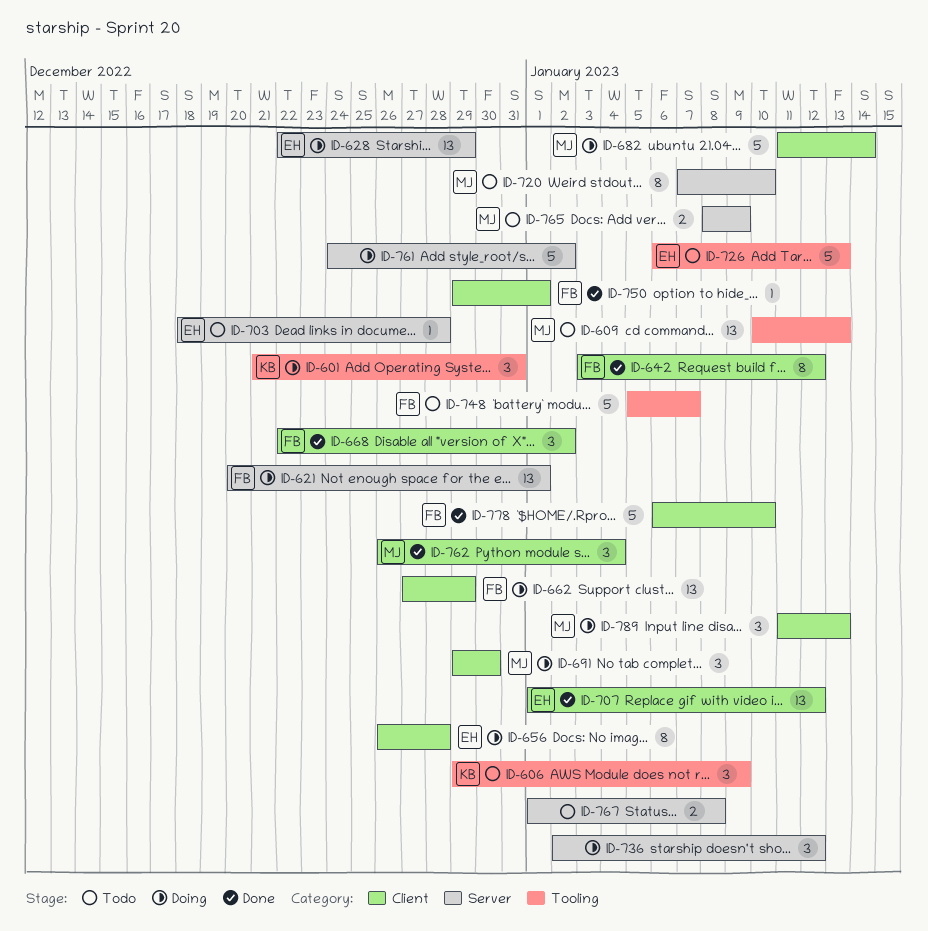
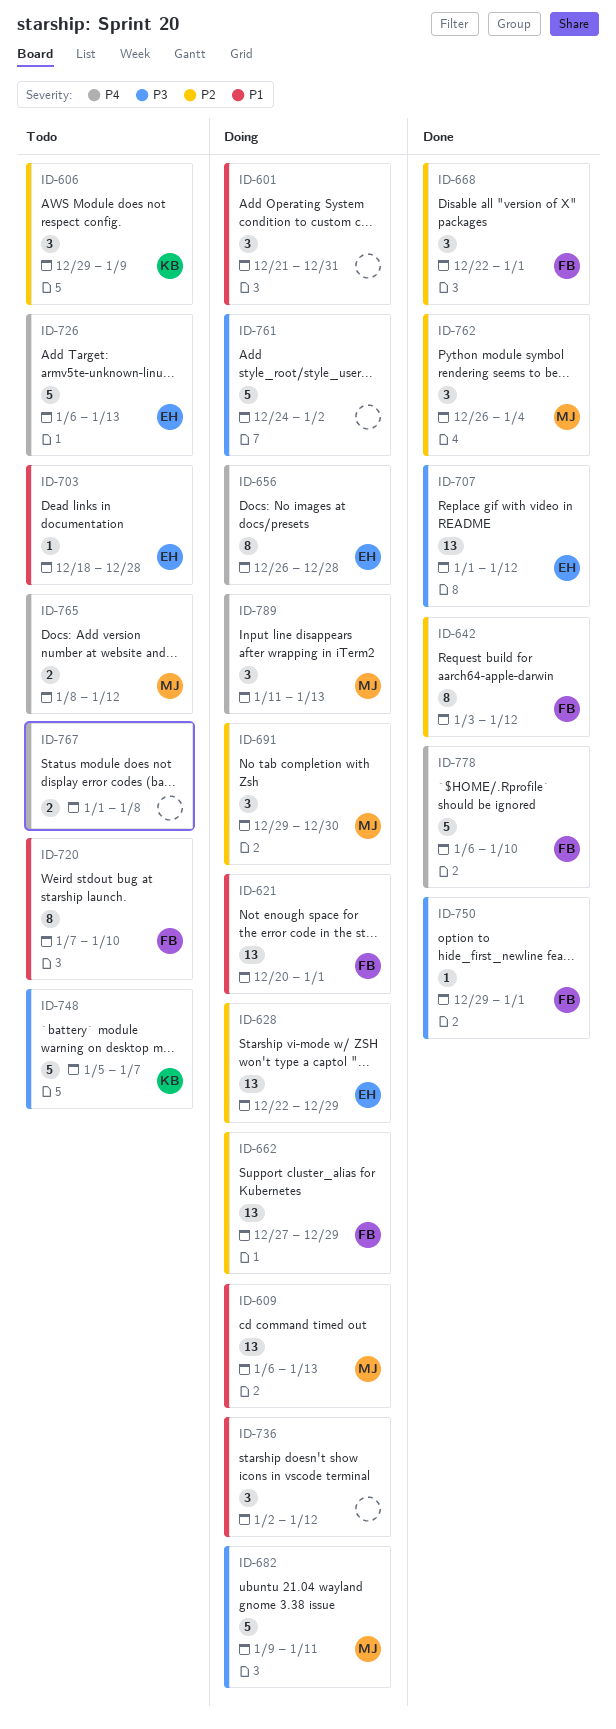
ID-601, owner: KB -> none
ID-609, status: Todo -> Doing
ID-609, start: Jan 10 -> Jan 6
ID-668, due: Jan 2 -> Jan 1
ID-682, start: Jan 11 -> Jan 9
ID-682, due: Jan 14 -> Jan 11
ID-720, owner: MJ -> FB
ID-748, owner: FB -> KB
ID-765, due: Jan 9 -> Jan 12

